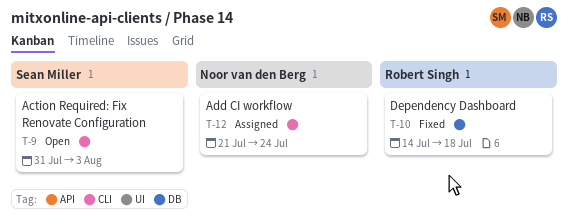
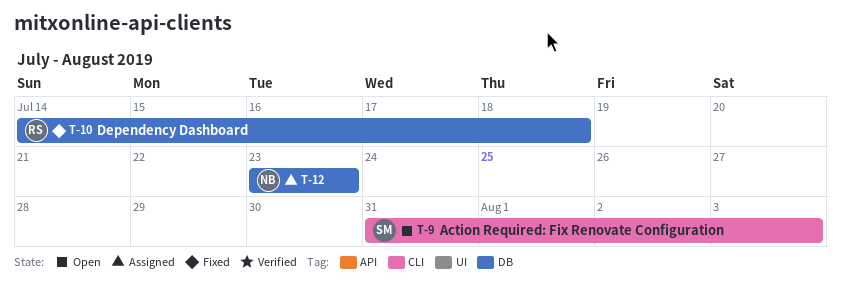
T-12, label: CLI -> DB
T-12, start: Jul 21 -> Jul 23
T-12, due: Jul 24 -> Jul 23

